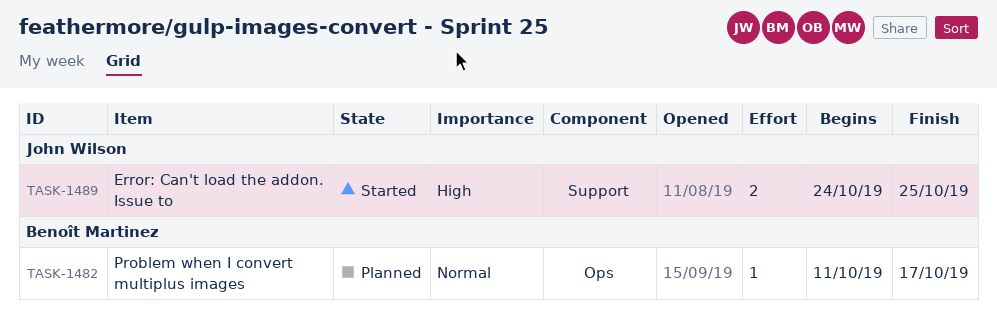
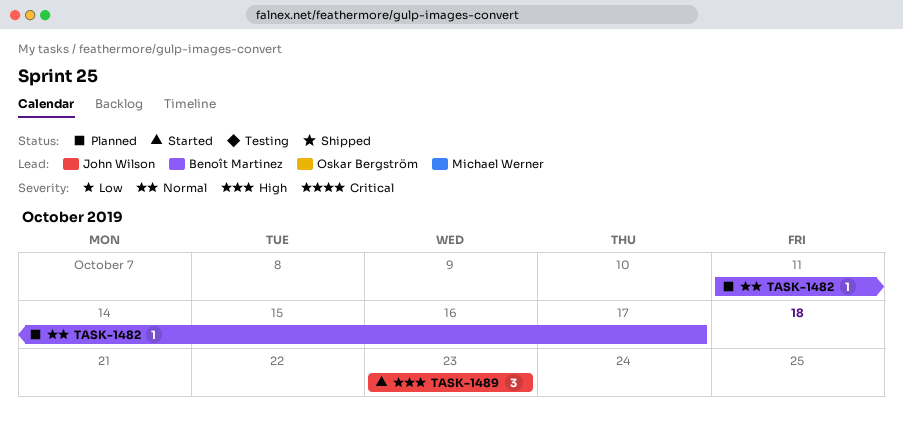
TASK-1489, estimate: 2 -> 3
TASK-1489, start: Oct 24 -> Oct 23
TASK-1489, due: Oct 25 -> Oct 23

